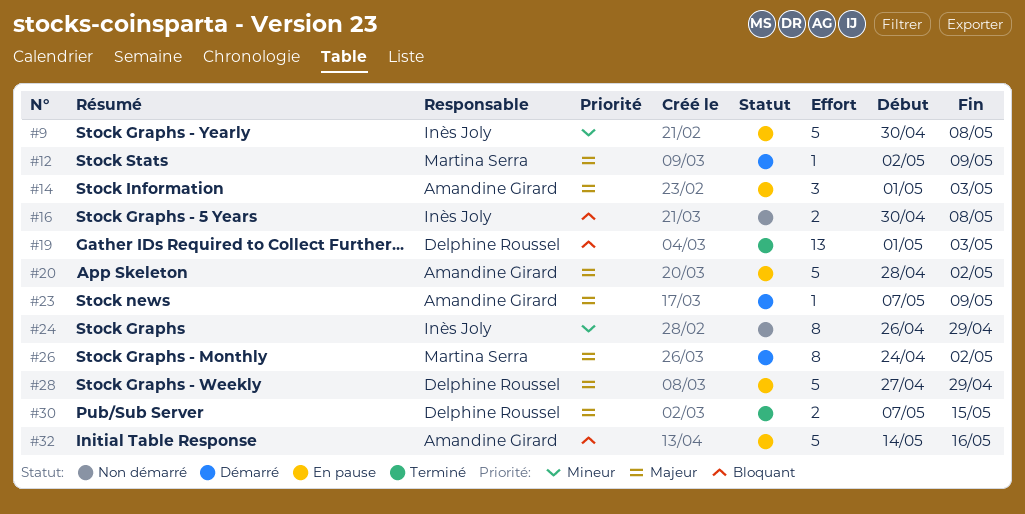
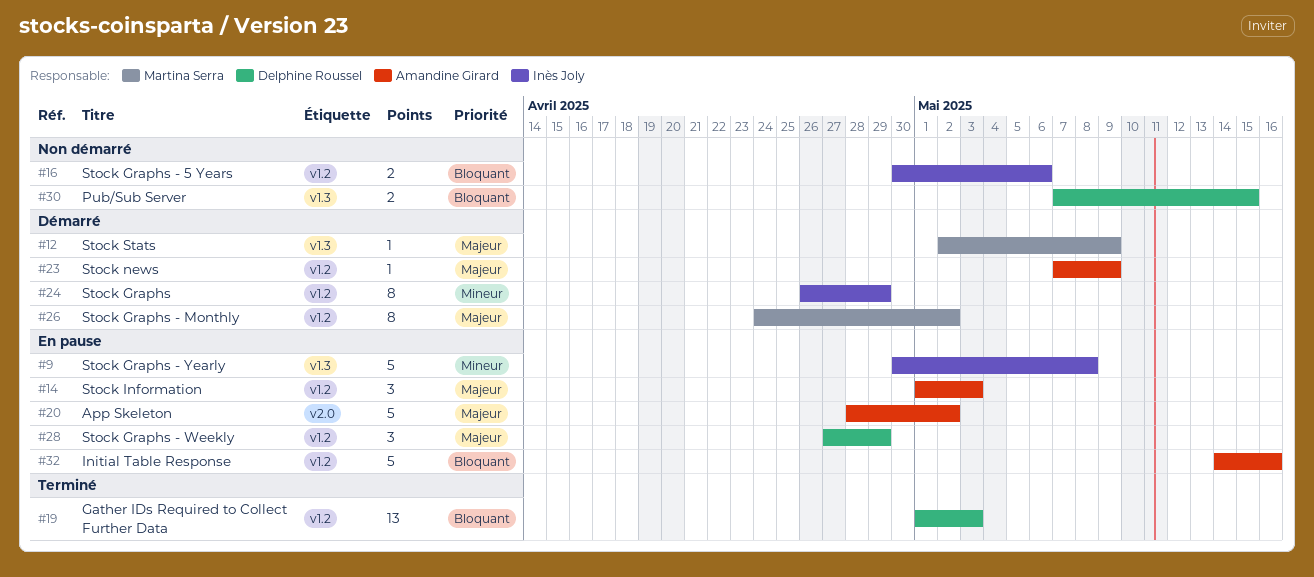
#16, due: May 8 -> May 6
#24, status: Non démarré -> Démarré
#28, estimate: 5 -> 3
#30, status: Terminé -> Non démarré
#30, priority: Majeur -> Bloquant

